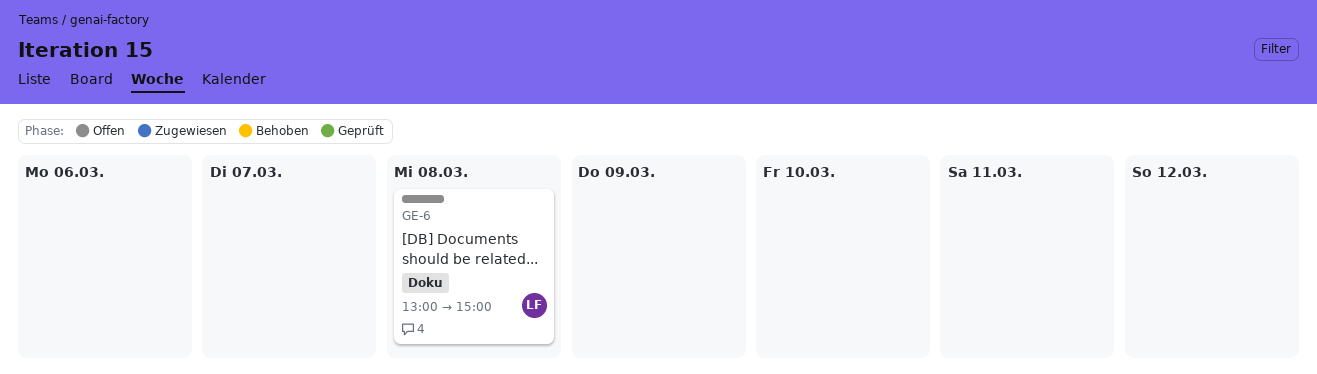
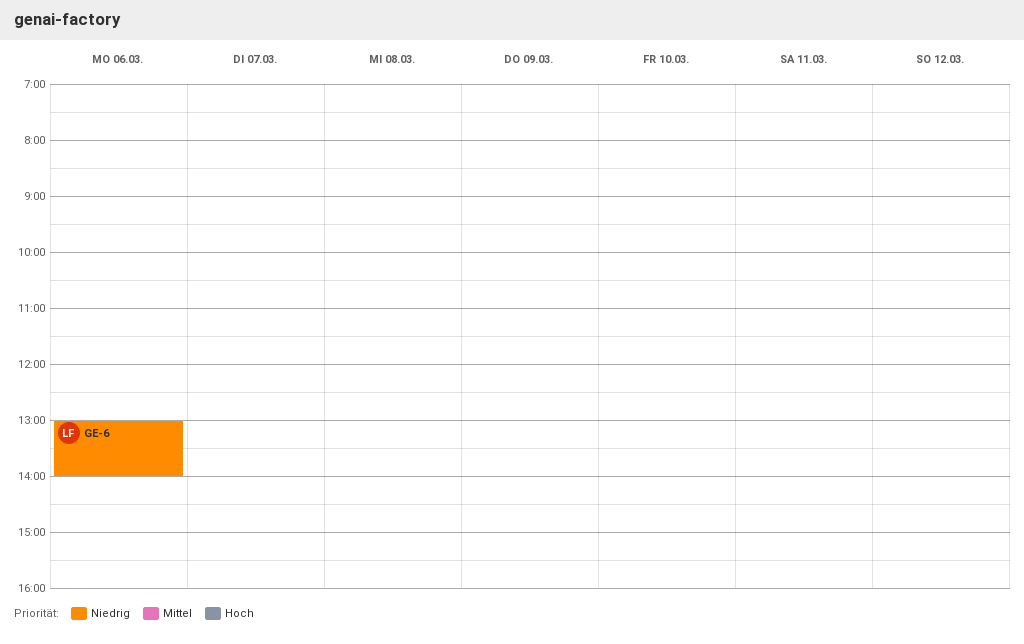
GE-6, day: Mar 8 -> Mar 6
GE-6, ends: 15:00 -> 14:00

